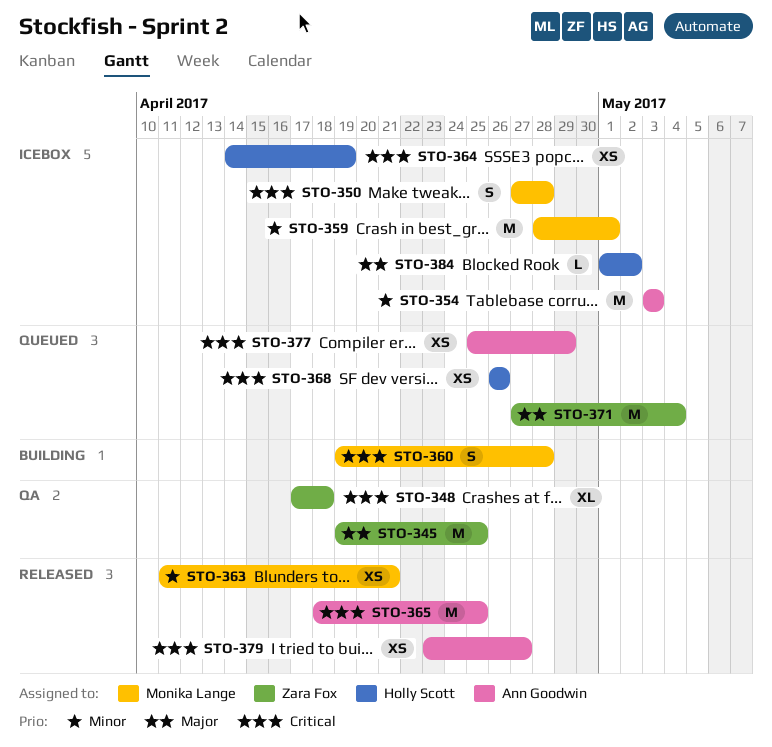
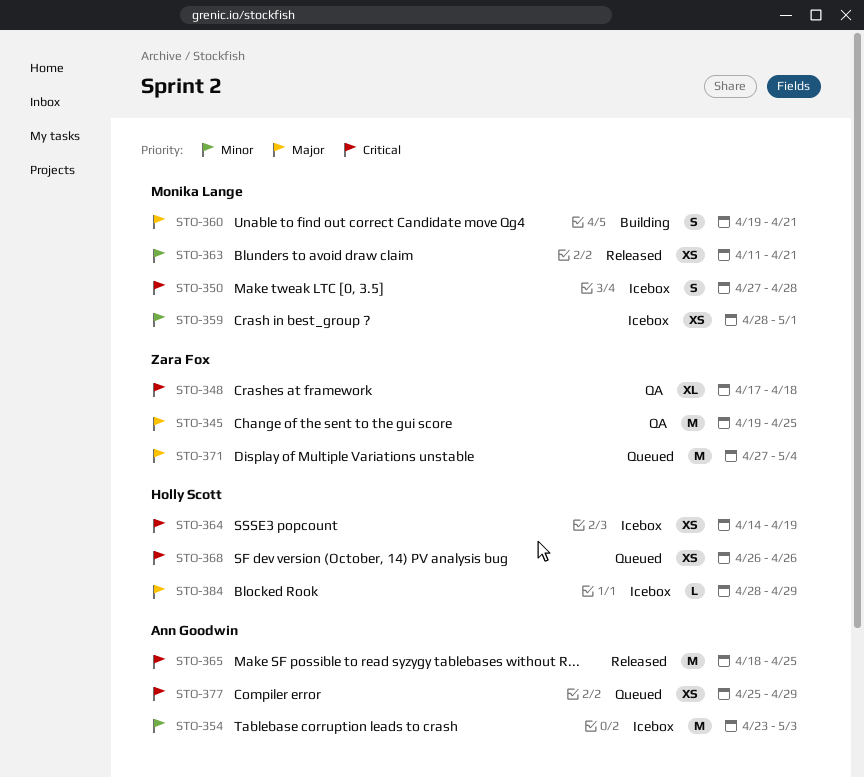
STO-354, start: May 3 -> Apr 23
STO-359, estimate: M -> XS
STO-360, priority: Critical -> Major
STO-360, due: Apr 28 -> Apr 21
STO-379: present -> none
STO-384, start: May 1 -> Apr 28
STO-384, due: May 2 -> Apr 29

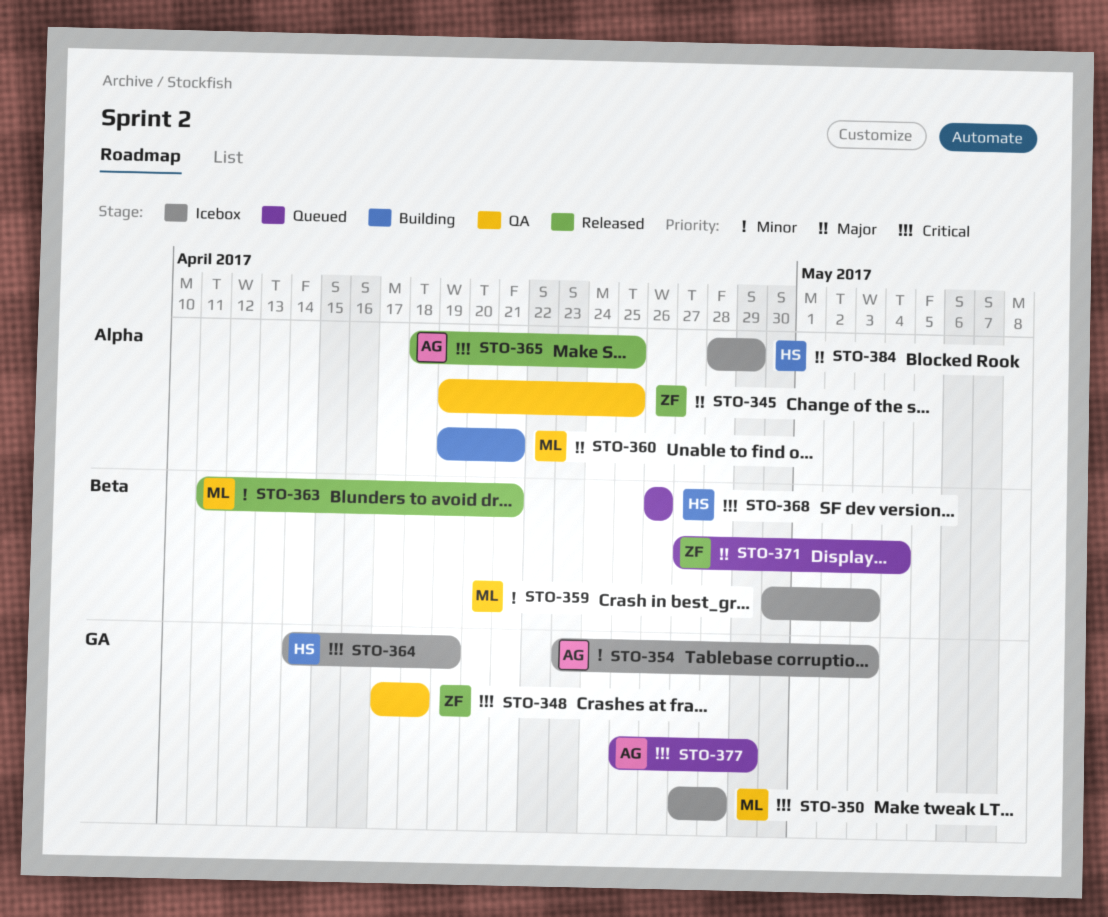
STO-359, start: Apr 28 -> Apr 30
STO-359, due: May 1 -> May 3

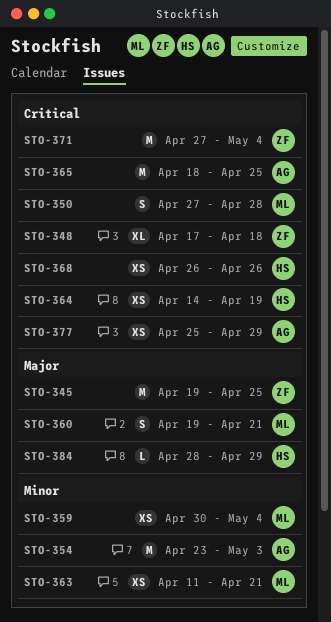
STO-359, due: May 3 -> May 4
STO-371, priority: Major -> Critical

